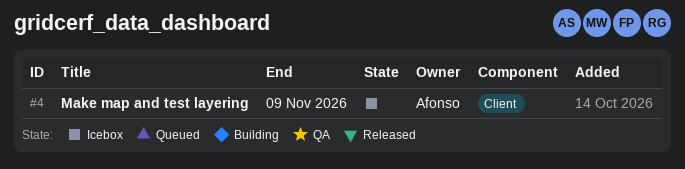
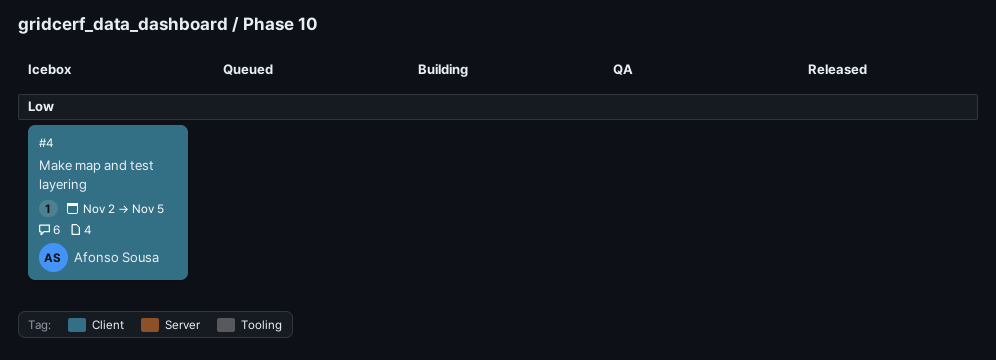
#4, due: Nov 9 -> Nov 5

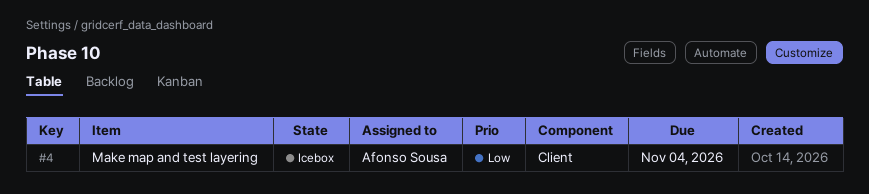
#4, due: Nov 5 -> Nov 4

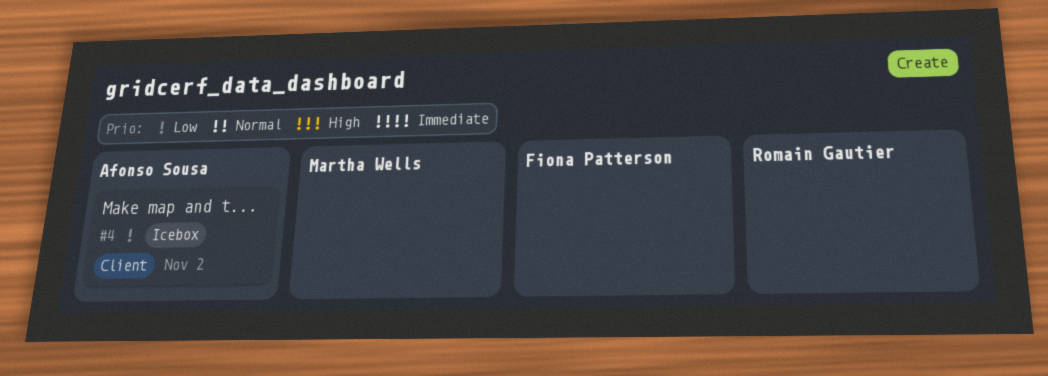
#4, due: Nov 4 -> Nov 2

